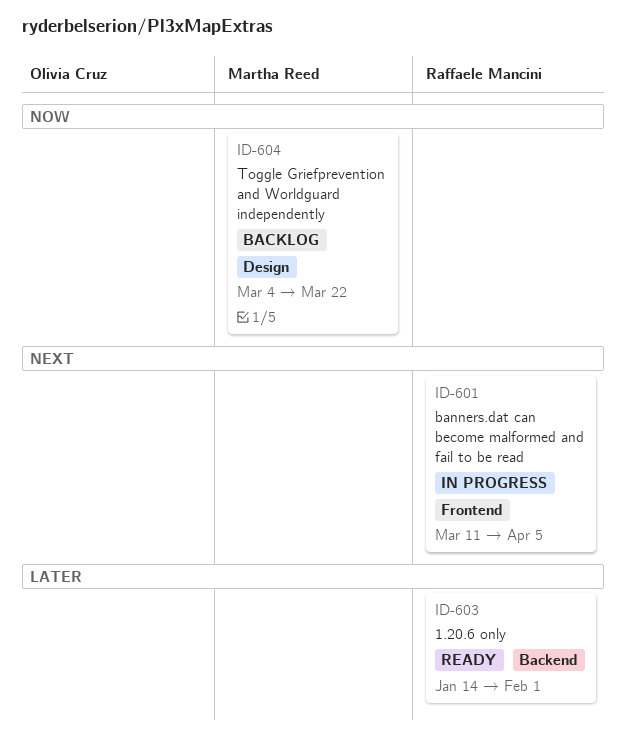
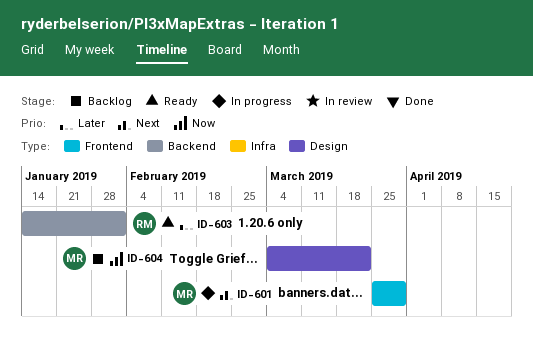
ID-601, owner: Raffaele Mancini -> Martha Reed
ID-601, start: Mar 11 -> Mar 25
ID-601, due: Apr 5 -> Mar 29

